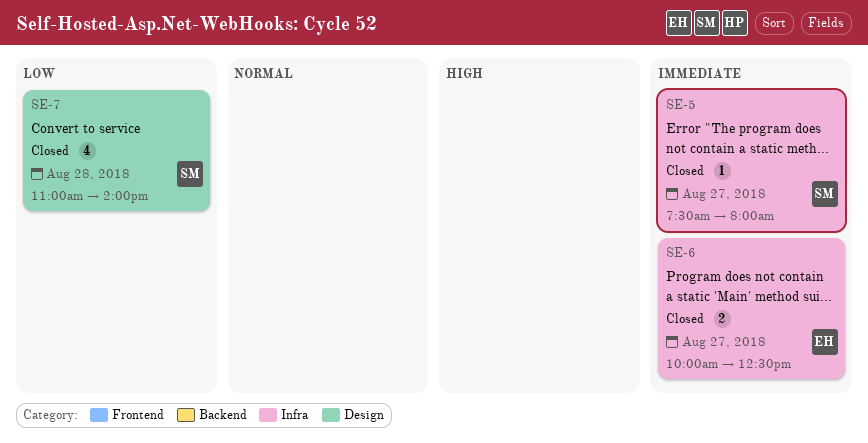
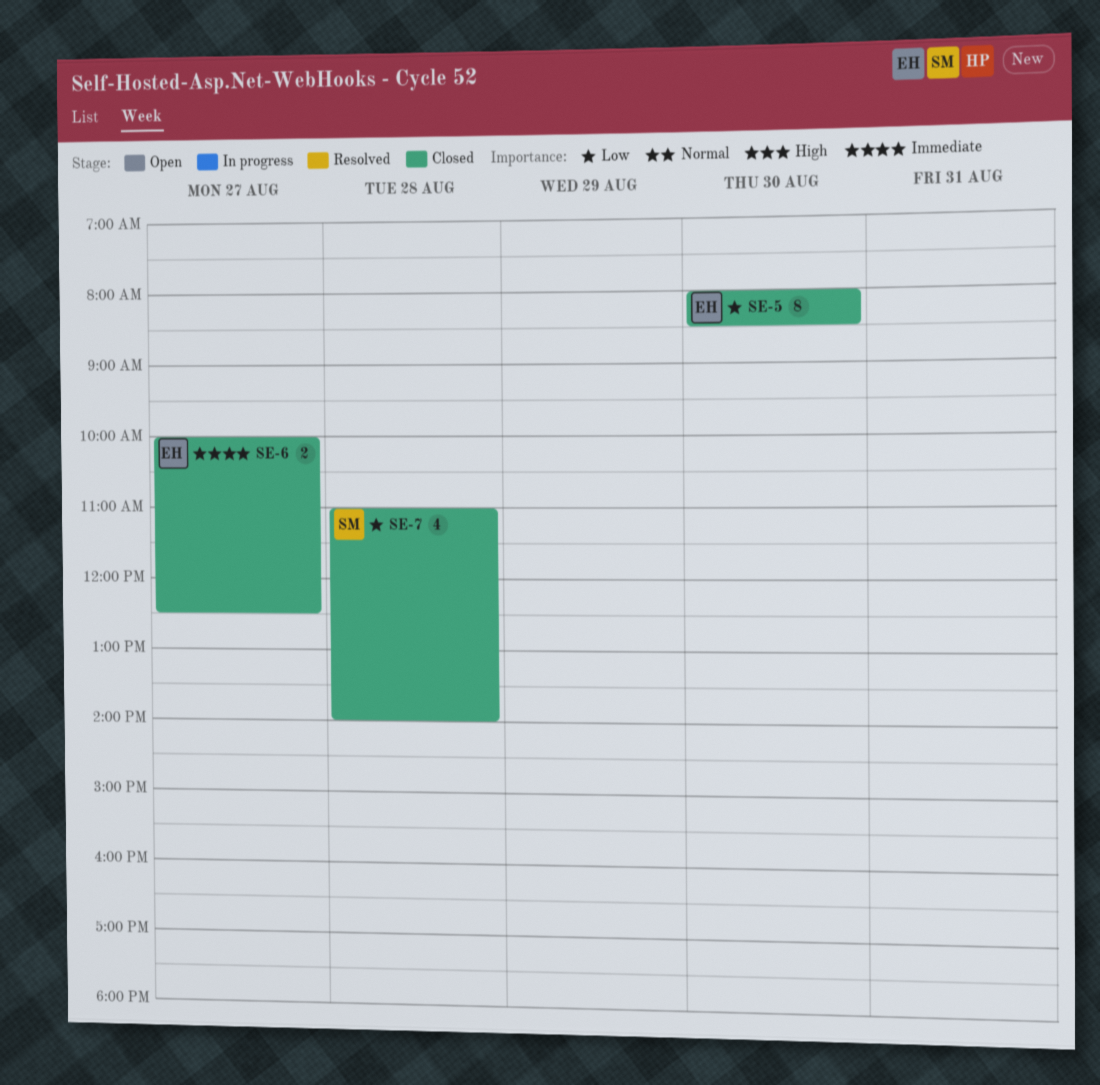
SE-5, owner: SM -> EH
SE-5, priority: Immediate -> Low
SE-5, estimate: 1 -> 8
SE-5, day: Aug 27 -> Aug 30
SE-5, begins: 07:30 -> 08:00
SE-5, ends: 08:00 -> 08:30

